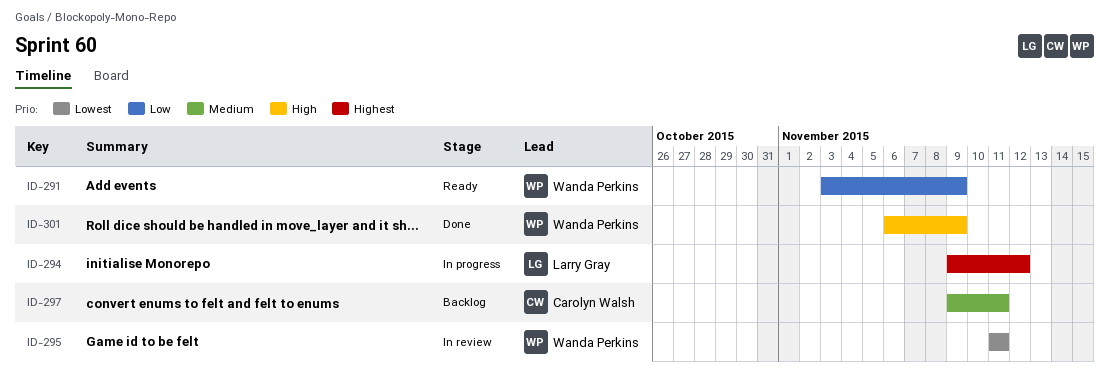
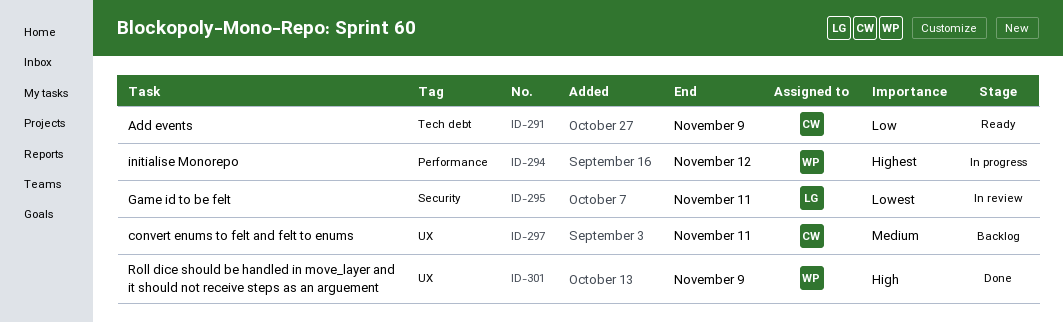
ID-291, owner: Wanda Perkins -> Carolyn Walsh
ID-294, owner: Larry Gray -> Wanda Perkins
ID-295, owner: Wanda Perkins -> Larry Gray

